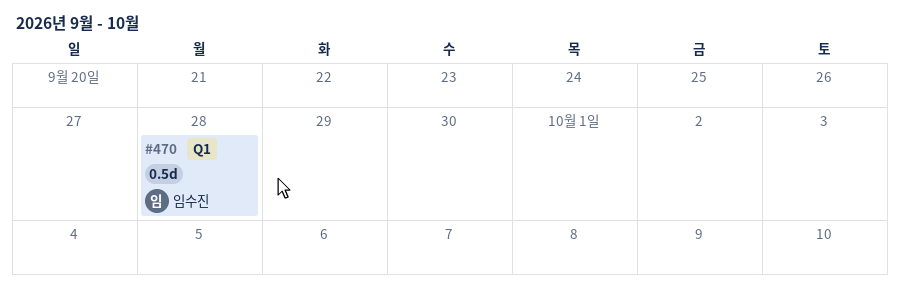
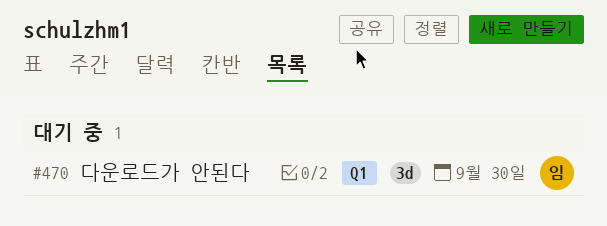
#470, estimate: 0.5d -> 3d
#470, due: Sep 28 -> Sep 30

